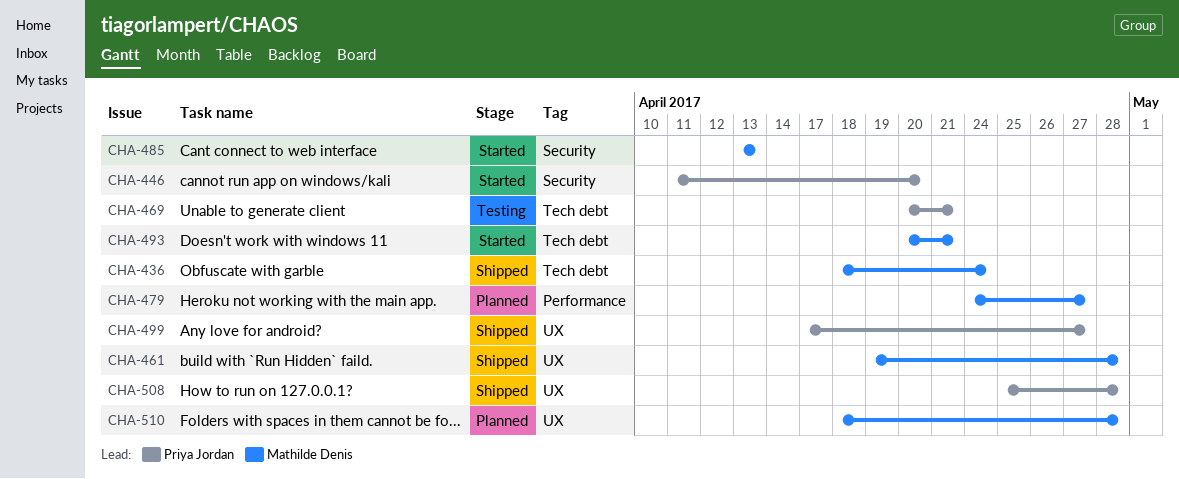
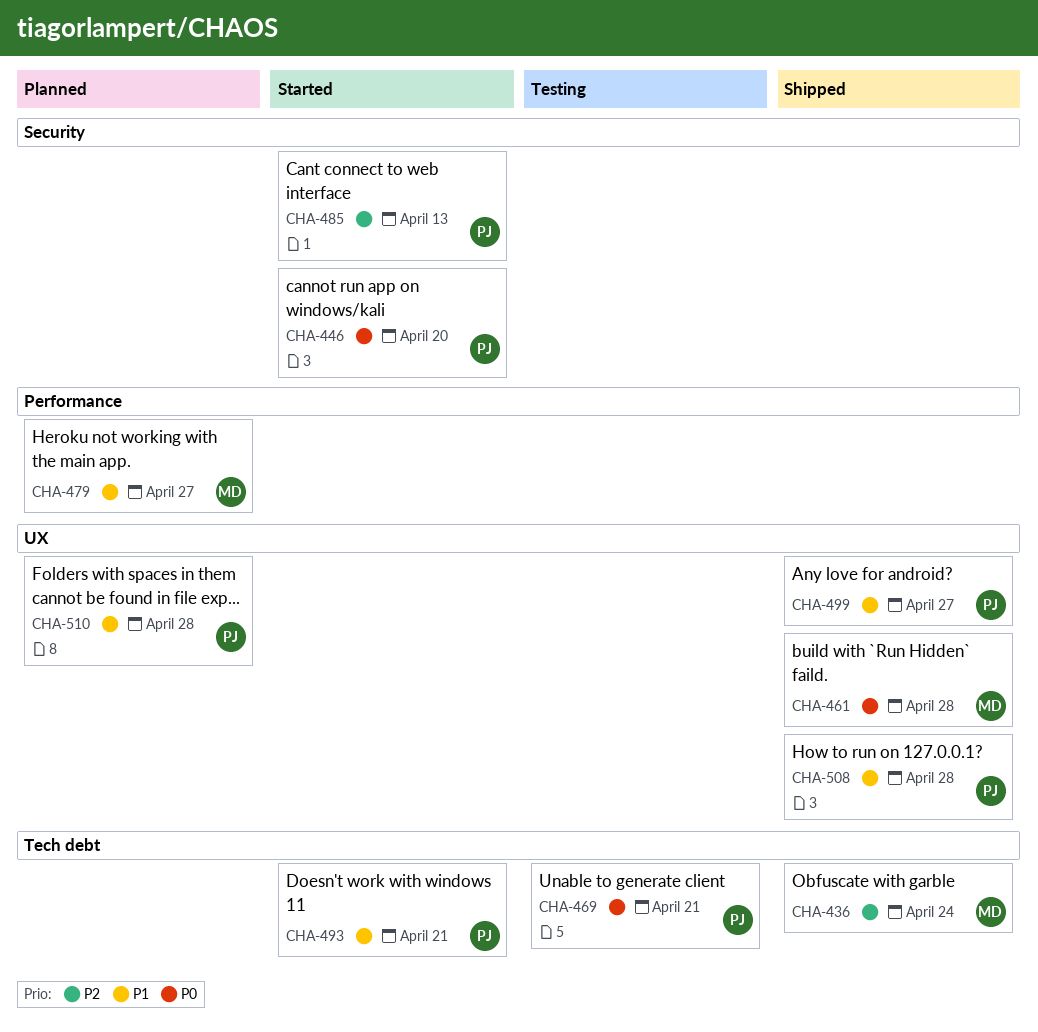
CHA-485, owner: Mathilde Denis -> Priya Jordan
CHA-493, owner: Mathilde Denis -> Priya Jordan
CHA-510, owner: Mathilde Denis -> Priya Jordan

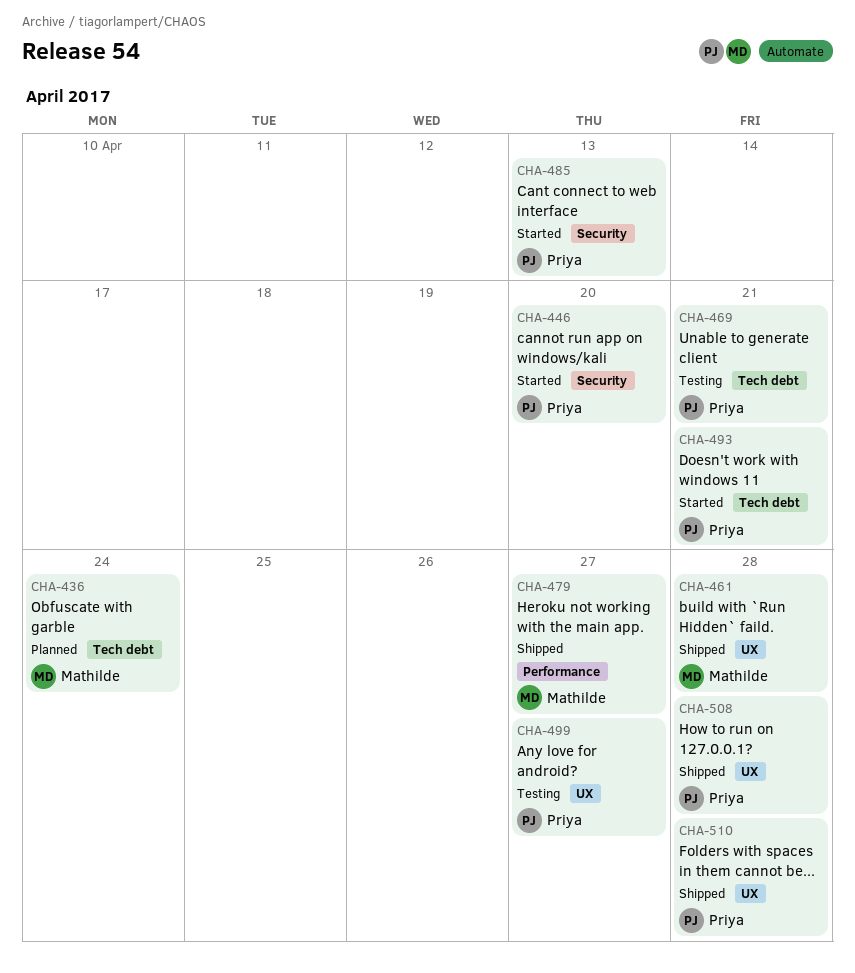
CHA-436, status: Shipped -> Planned
CHA-479, status: Planned -> Shipped
CHA-499, status: Shipped -> Testing
CHA-510, status: Planned -> Shipped

